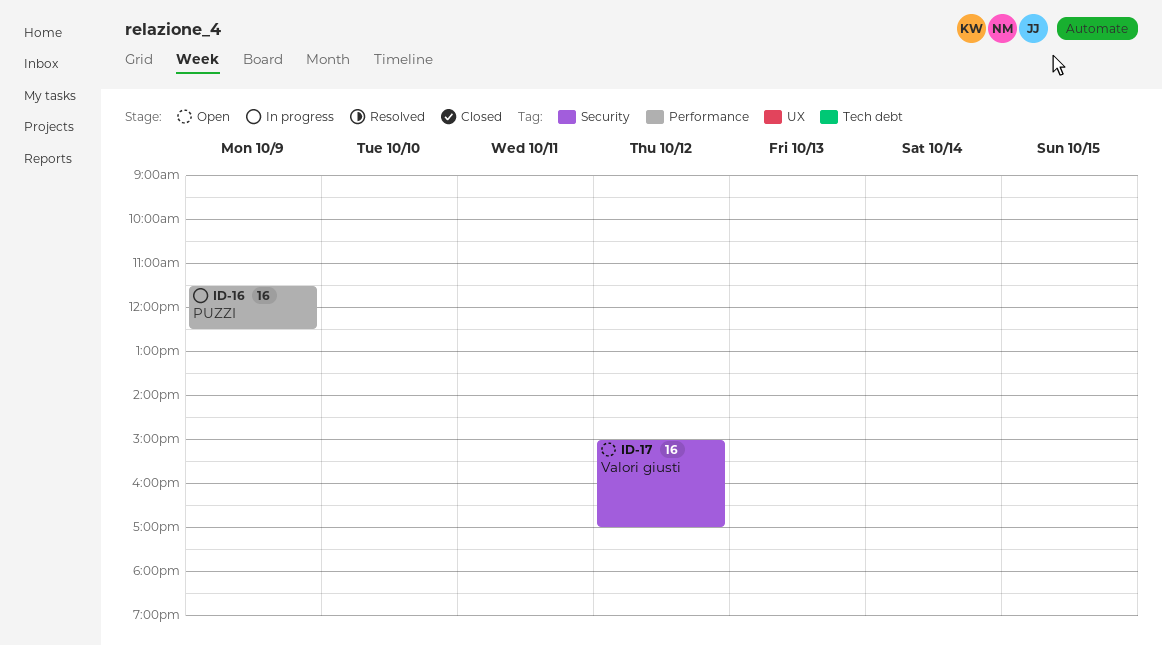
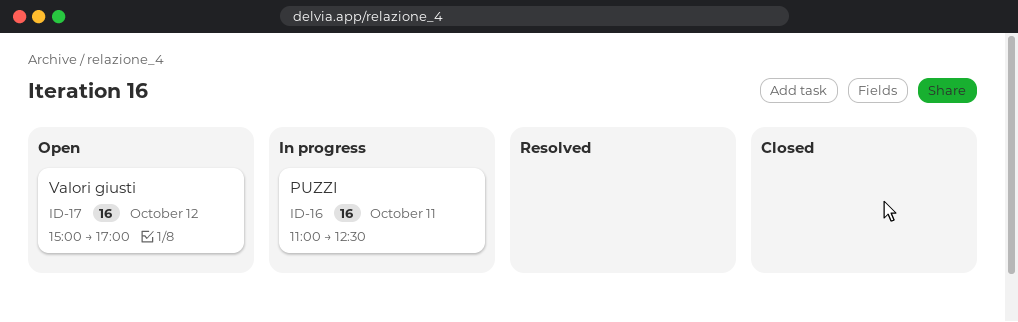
ID-16, day: Oct 9 -> Oct 11
ID-16, begins: 11:30 -> 11:00

